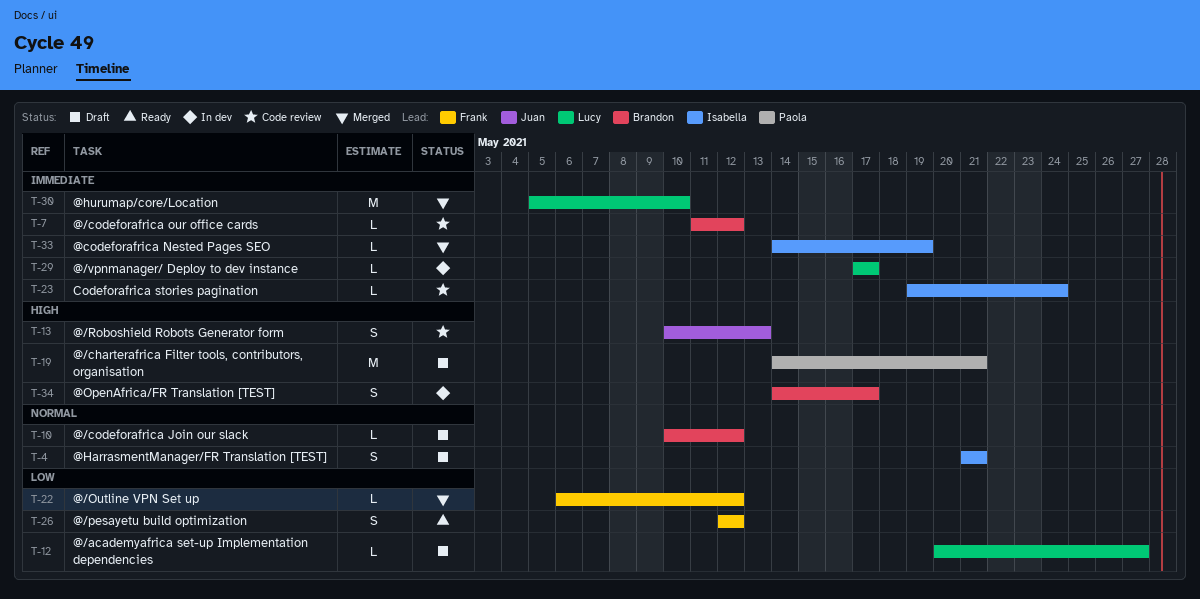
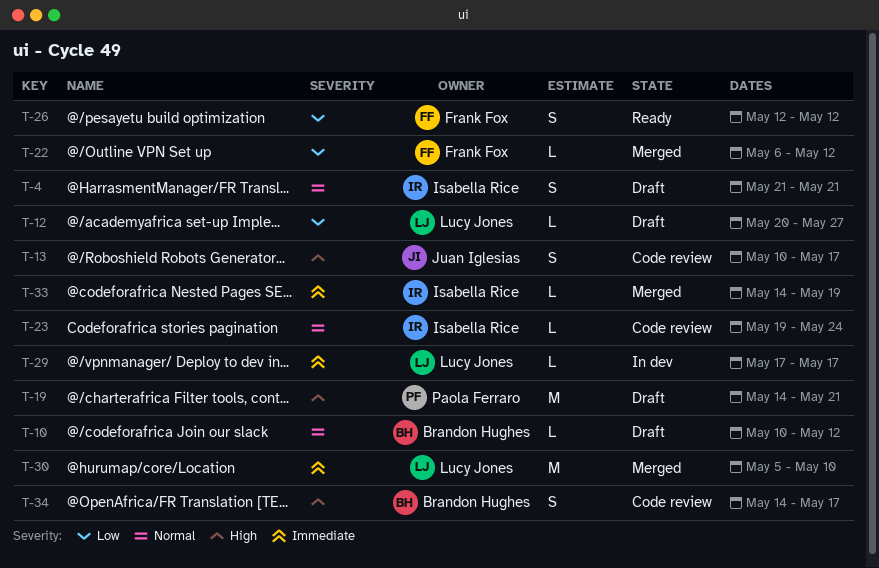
T-7: present -> none
T-13, due: May 13 -> May 17
T-23, priority: Immediate -> Normal
T-34, status: In dev -> Code review

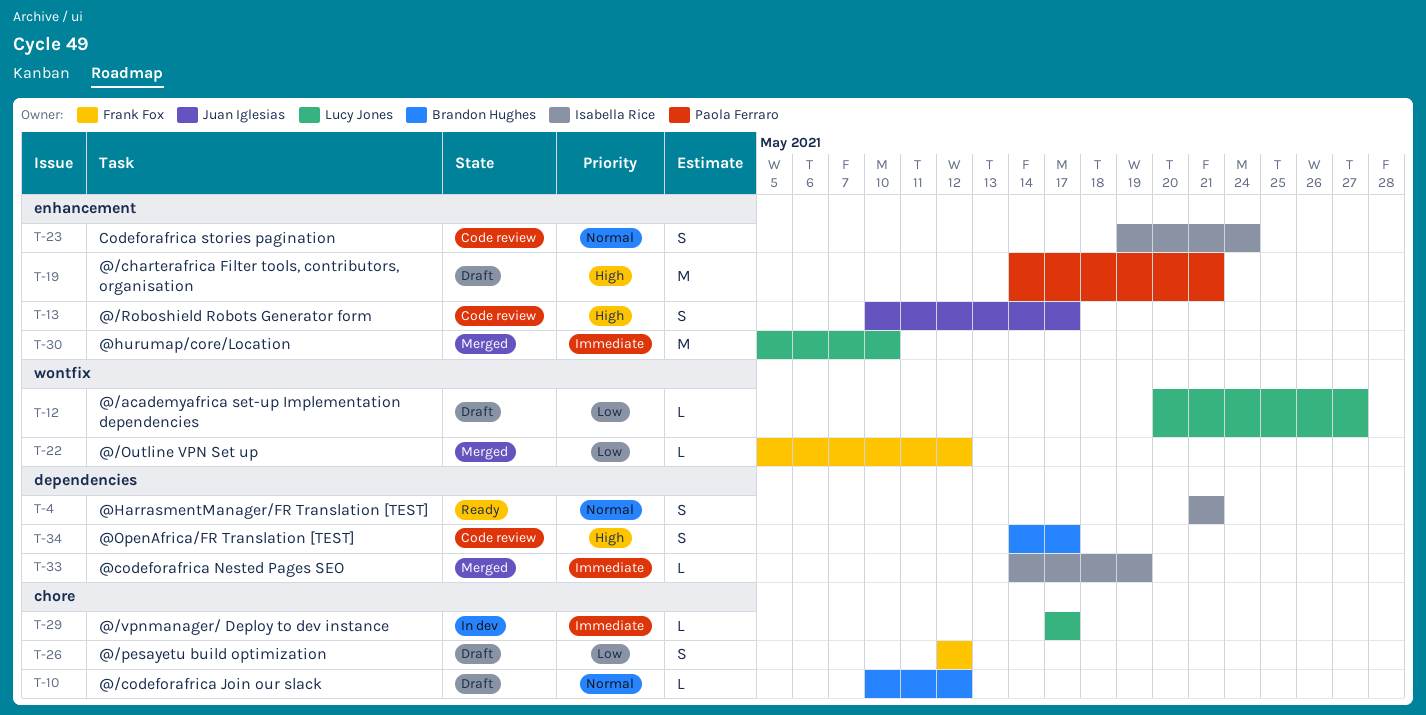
T-4, status: Draft -> Ready
T-22, start: May 6 -> May 5
T-23, estimate: L -> S
T-26, status: Ready -> Draft

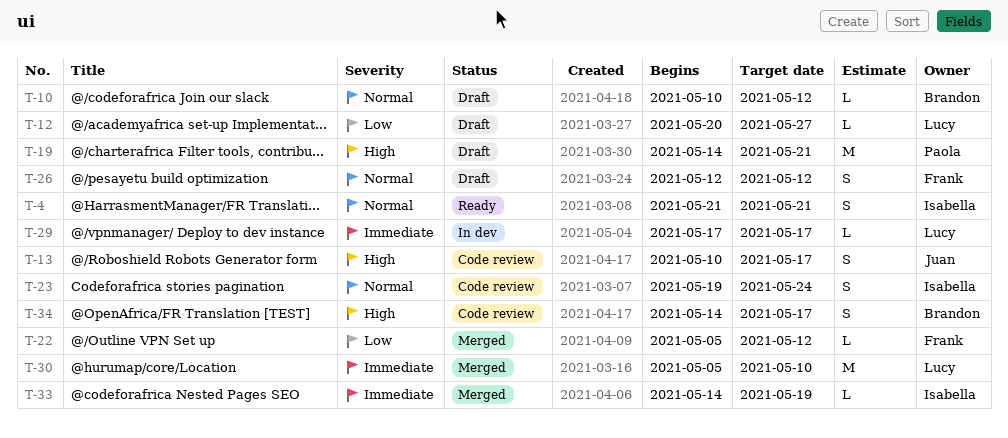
T-26, priority: Low -> Normal

